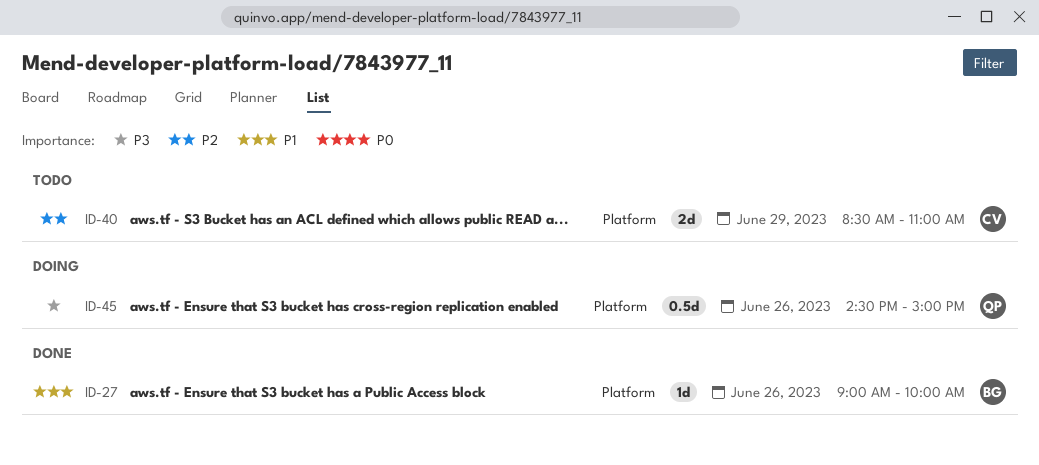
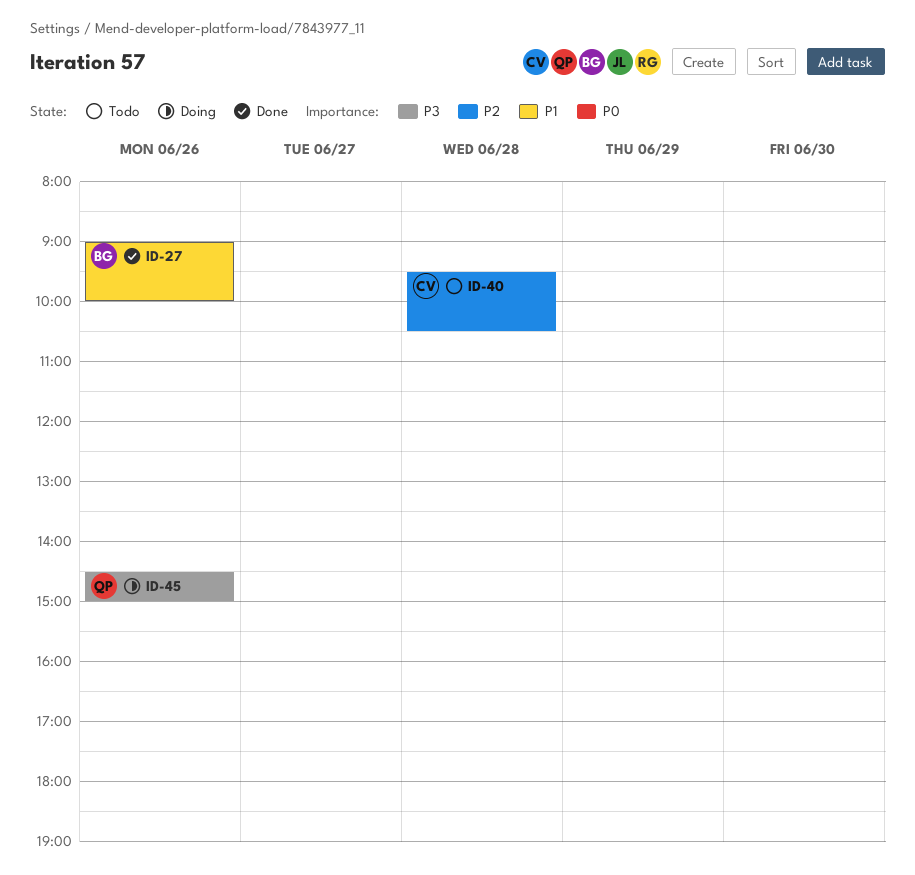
ID-40, day: Jun 29 -> Jun 28
ID-40, begins: 08:30 -> 09:30
ID-40, ends: 11:00 -> 10:30

